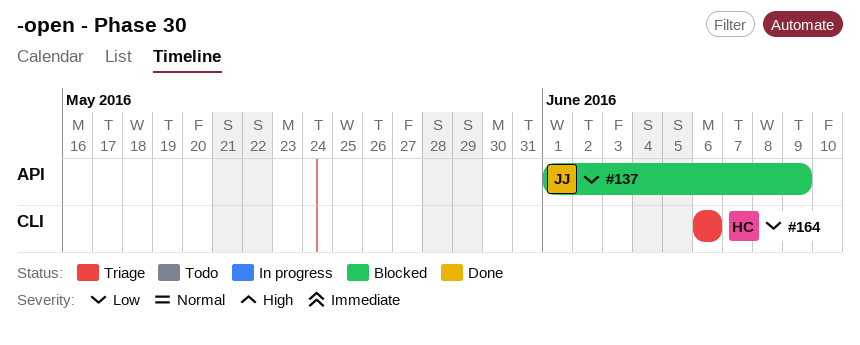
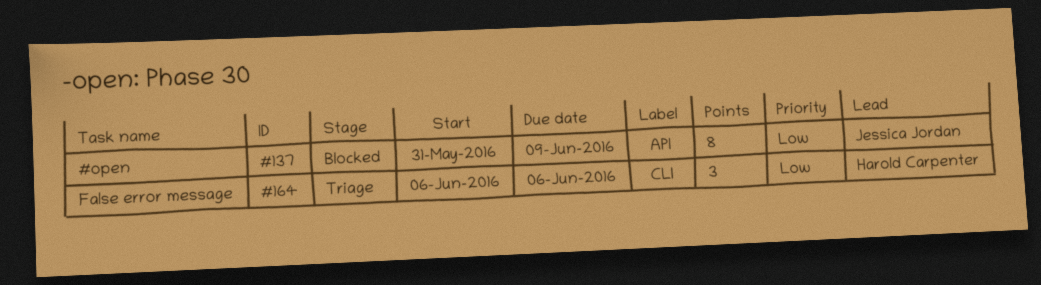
#137, start: Jun 1 -> May 31

